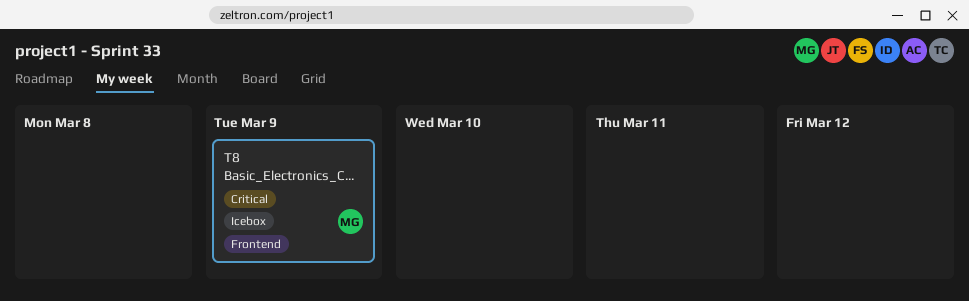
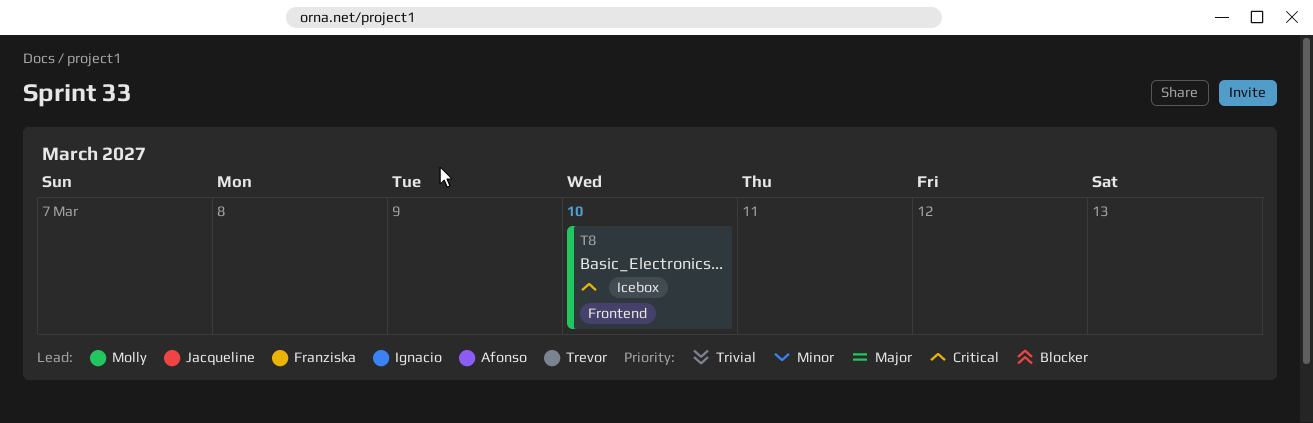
T8, due: Mar 9 -> Mar 10

